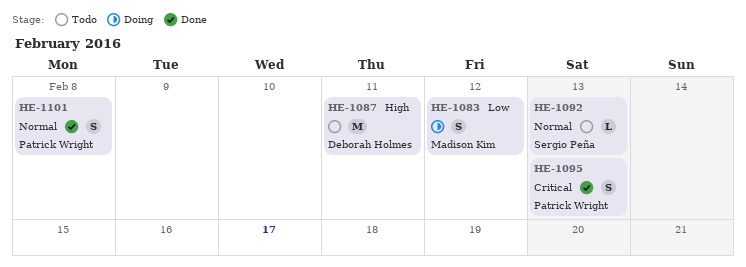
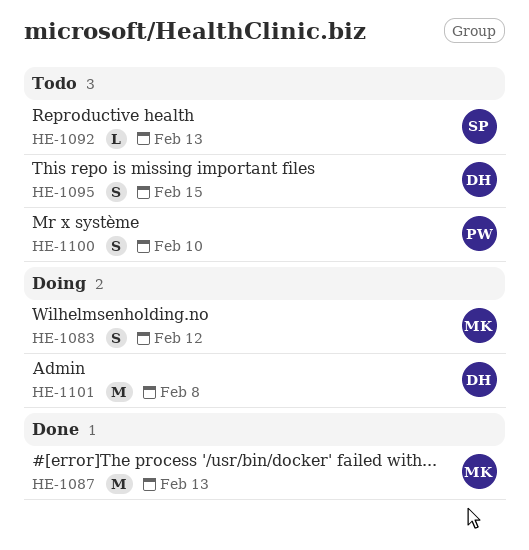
HE-1087, status: Todo -> Done
HE-1087, owner: Deborah Holmes -> Madison Kim
HE-1087, due: Feb 11 -> Feb 13
HE-1095, status: Done -> Todo
HE-1095, owner: Patrick Wright -> Deborah Holmes
HE-1095, due: Feb 13 -> Feb 15
HE-1100: none -> present
HE-1101, status: Done -> Doing
HE-1101, owner: Patrick Wright -> Deborah Holmes
HE-1101, estimate: S -> M

